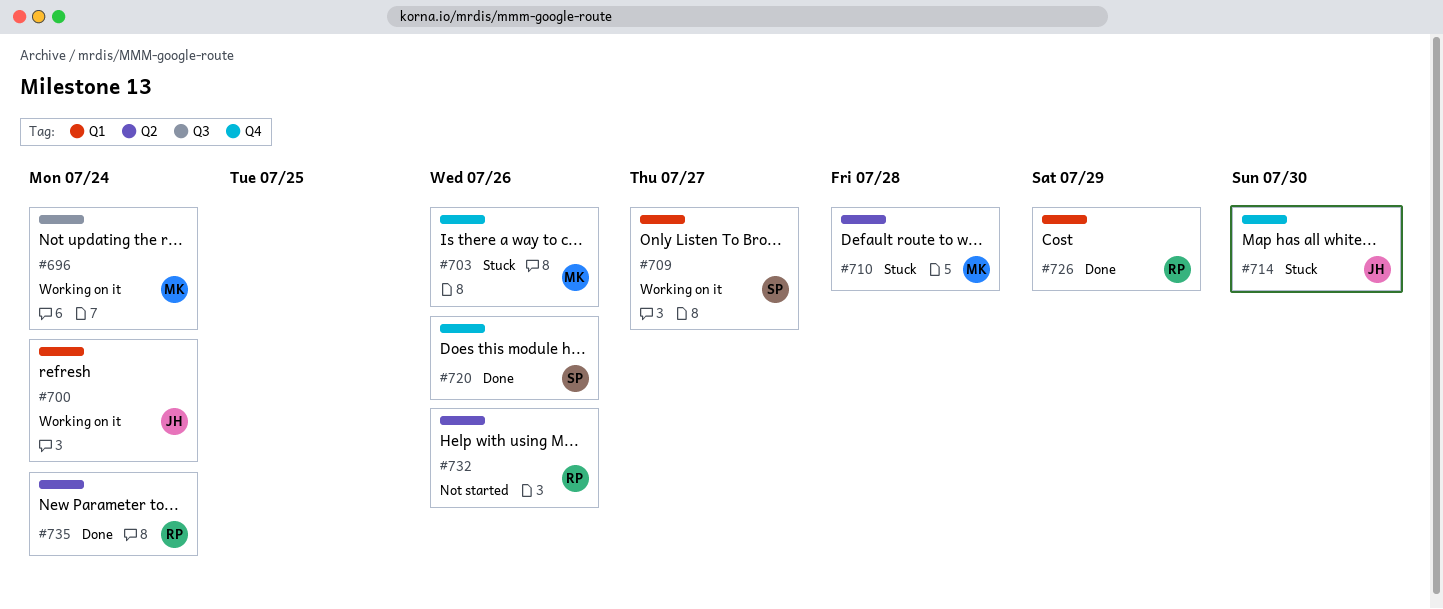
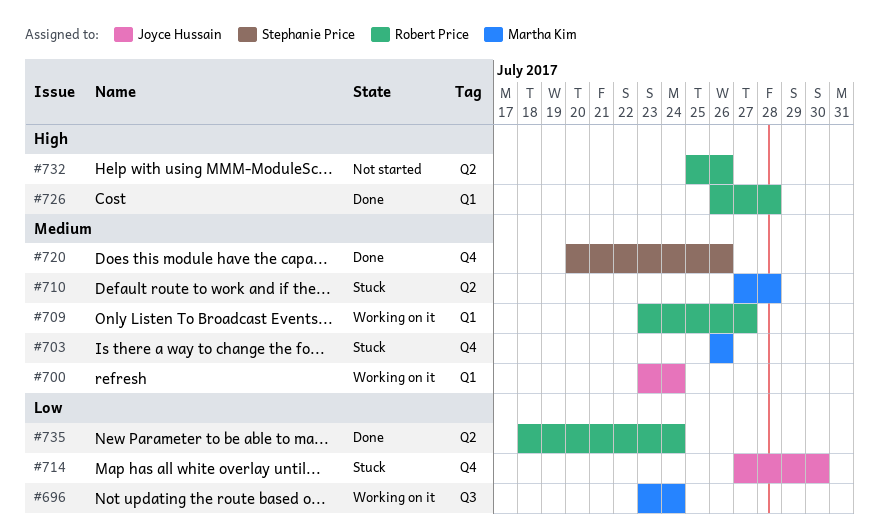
#709, owner: Stephanie Price -> Robert Price
#726, due: Jul 29 -> Jul 28

